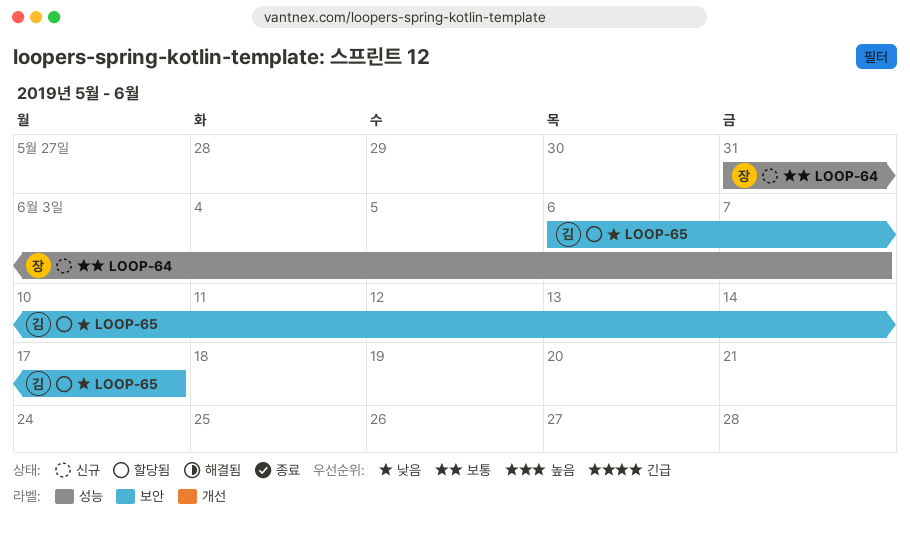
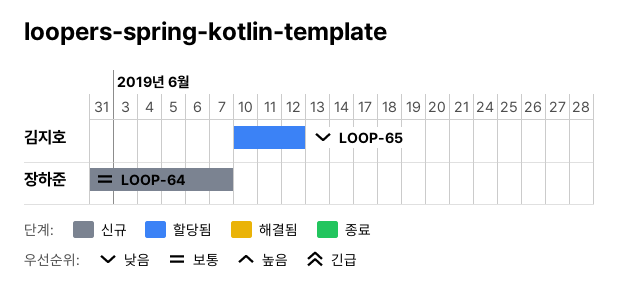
LOOP-65, start: Jun 6 -> Jun 10
LOOP-65, due: Jun 17 -> Jun 12

